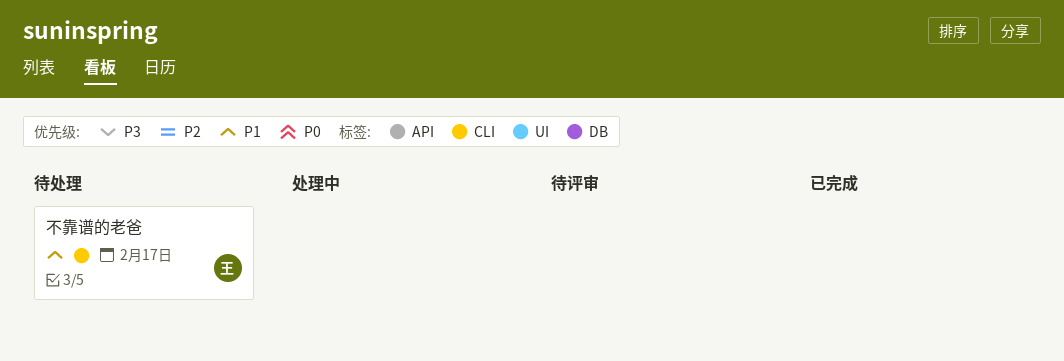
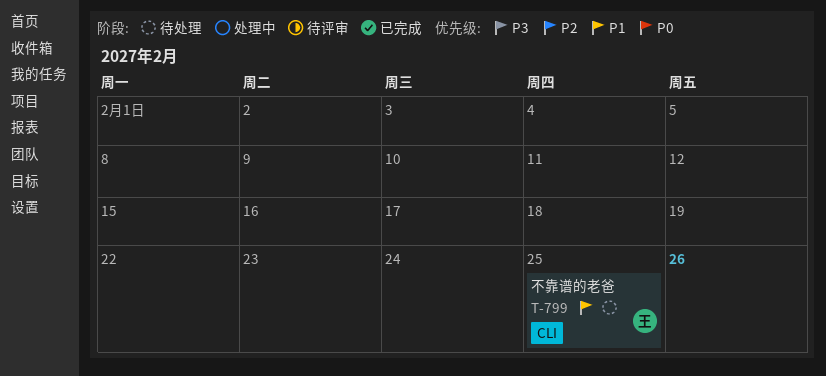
不靠谱的老爸, due: Feb 17 -> Feb 25

